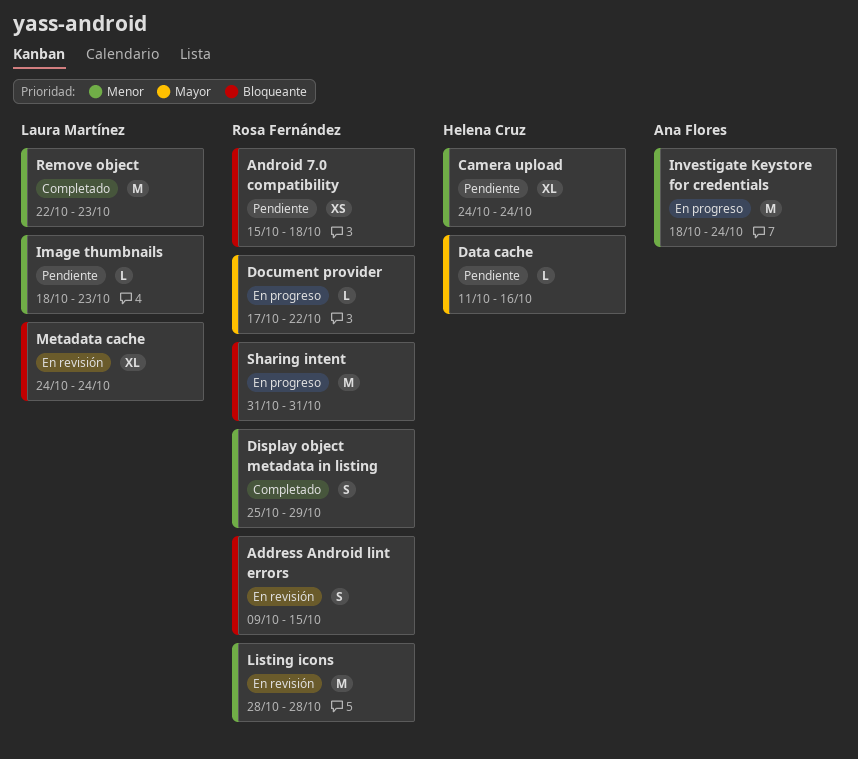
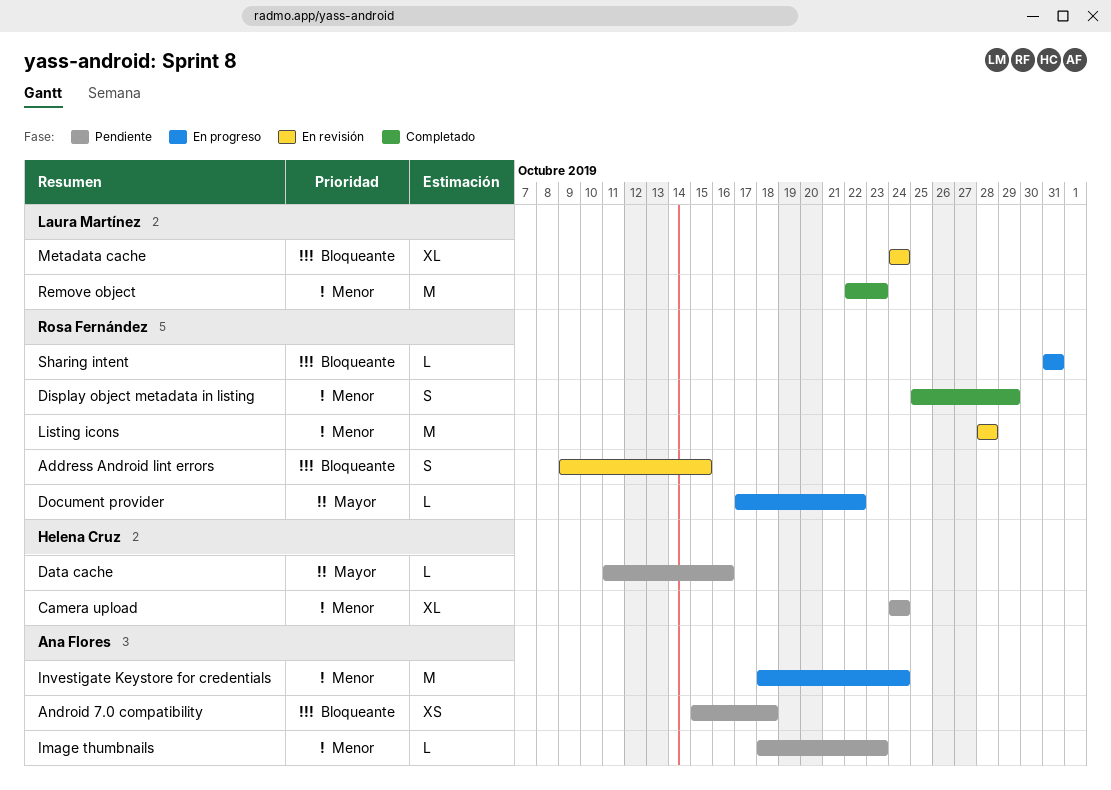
Android 7.0 compatibility, owner: Rosa Fernández -> Ana Flores
Image thumbnails, owner: Laura Martínez -> Ana Flores
Sharing intent, estimate: M -> L

